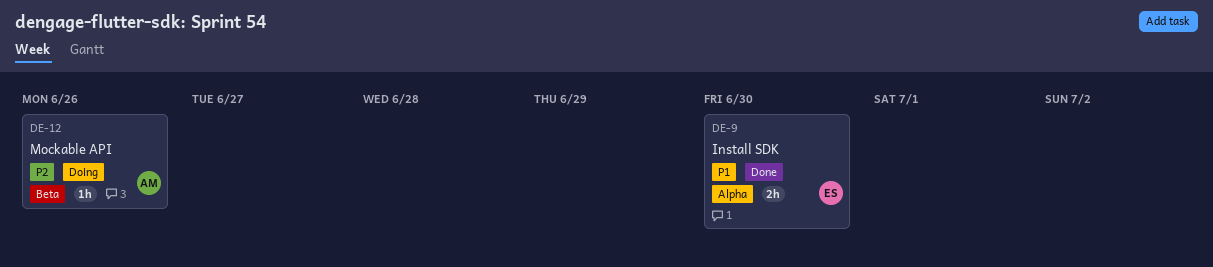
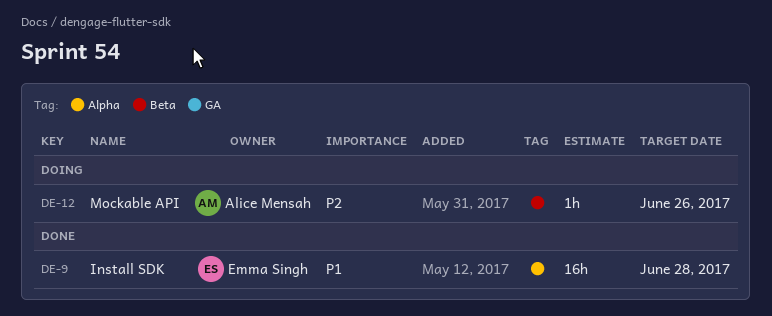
DE-9, estimate: 2h -> 16h
DE-9, due: Jun 30 -> Jun 28

